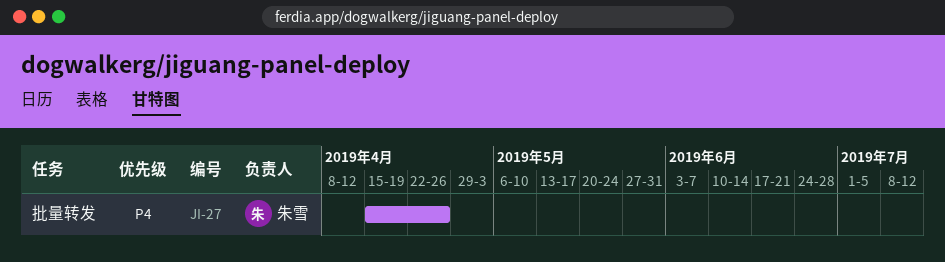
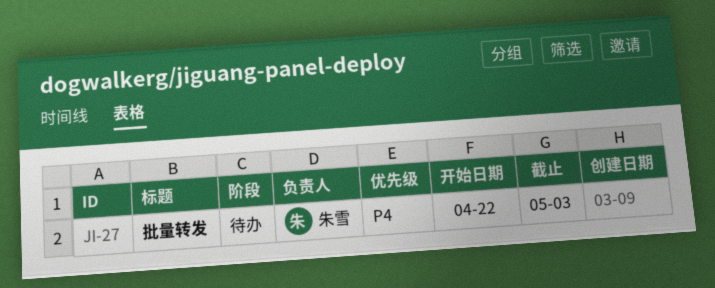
JI-27, start: Apr 15 -> Apr 22
JI-27, due: Apr 26 -> May 3

